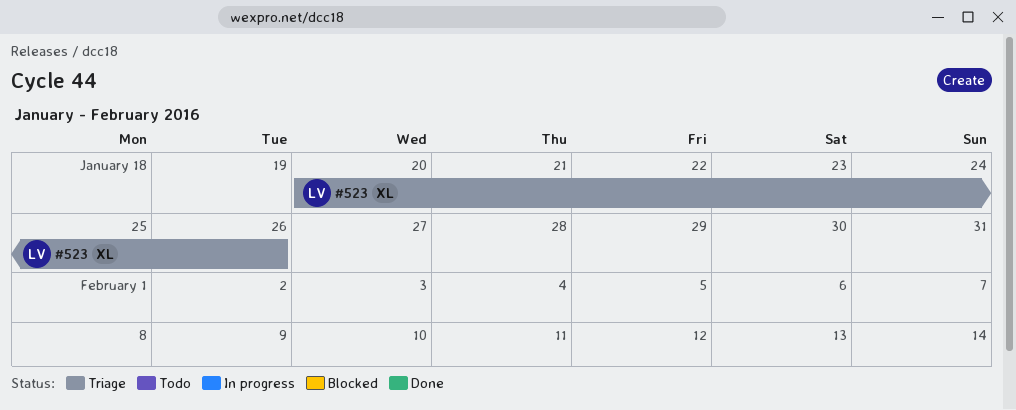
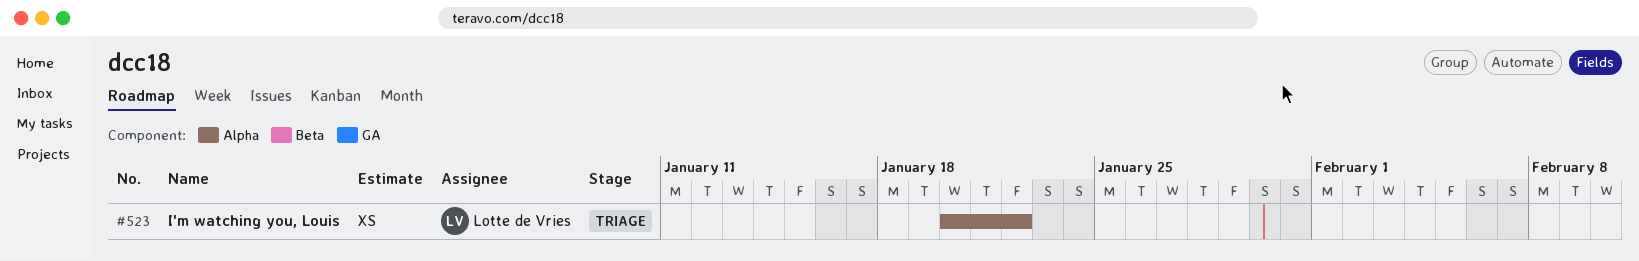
#523, estimate: XL -> XS
#523, due: Jan 26 -> Jan 22

